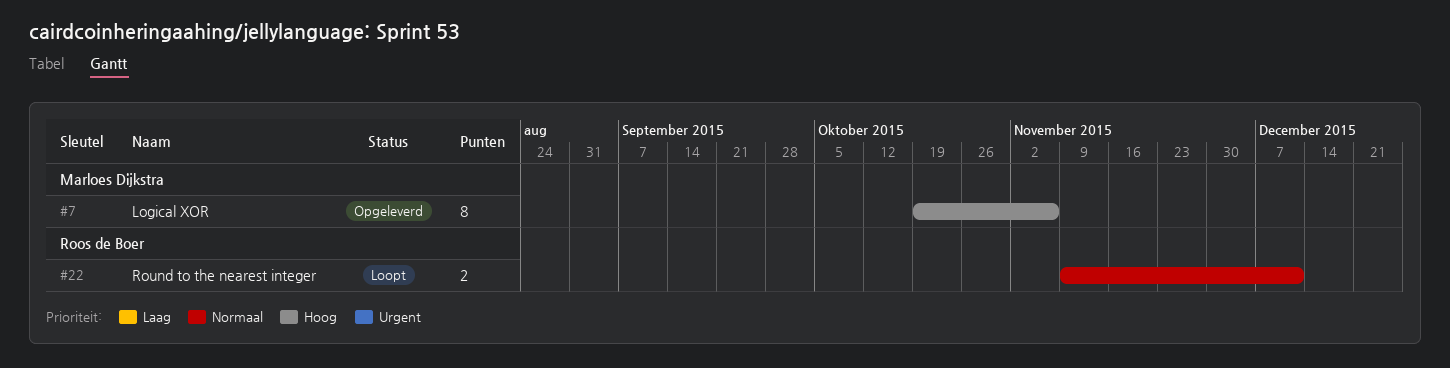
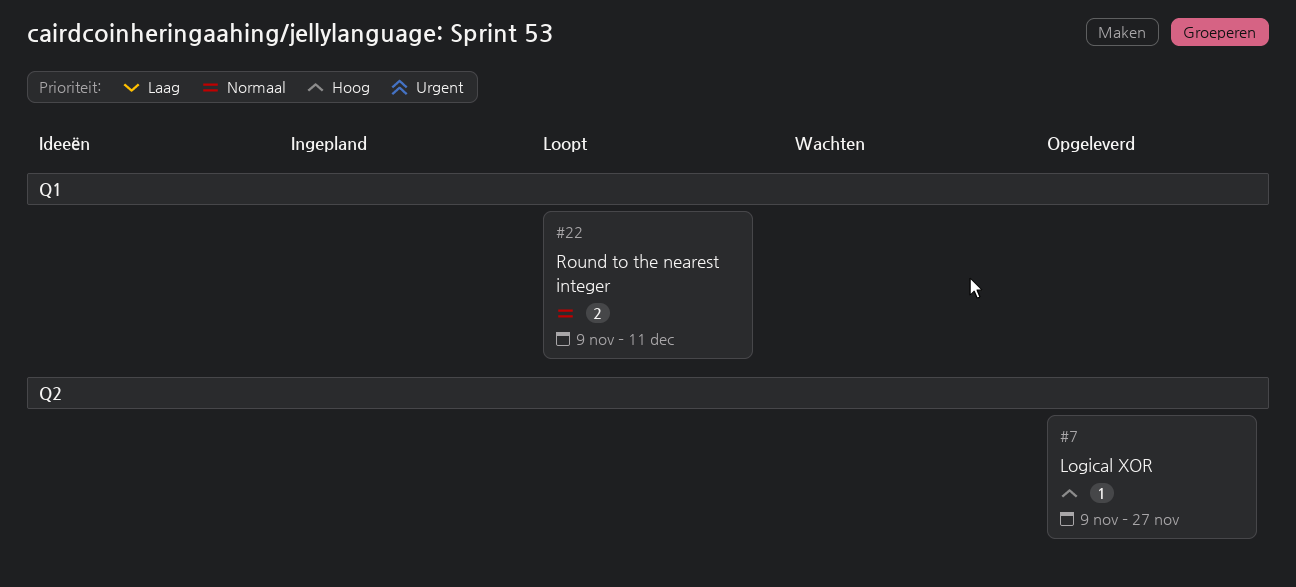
#7, estimate: 8 -> 1
#7, start: Oct 19 -> Nov 9
#7, due: Nov 6 -> Nov 27

